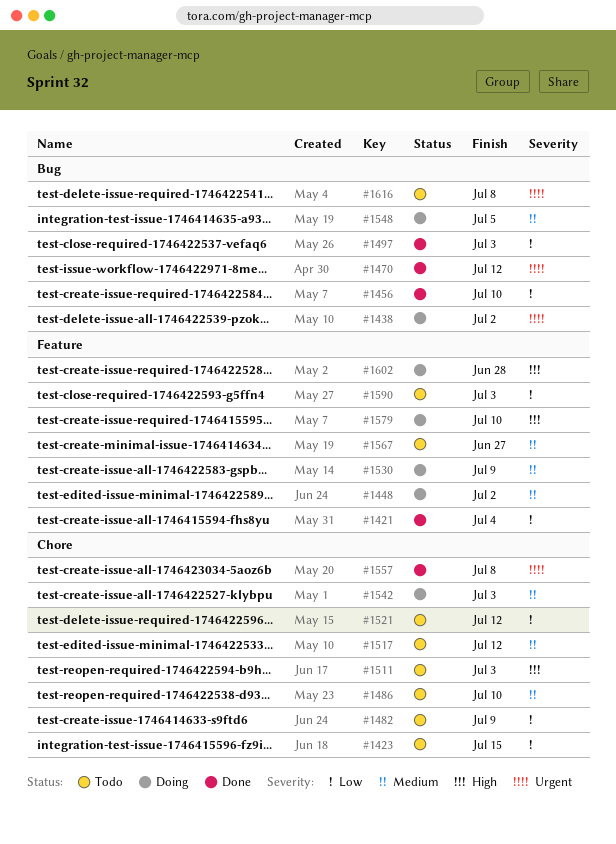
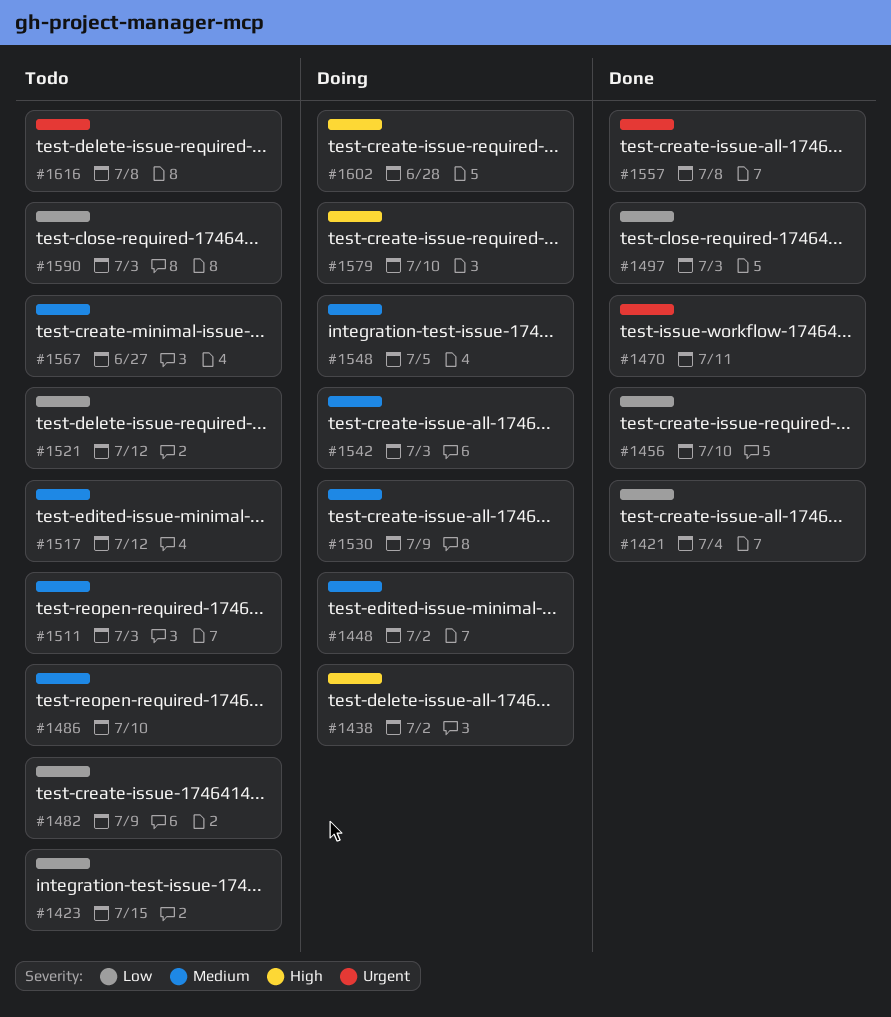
#1438, priority: Urgent -> High
#1470, due: Jul 12 -> Jul 11
#1511, priority: High -> Medium

